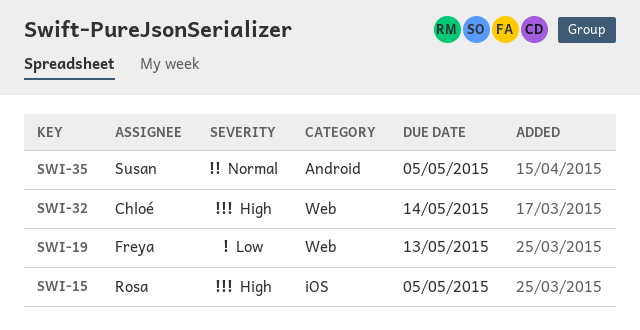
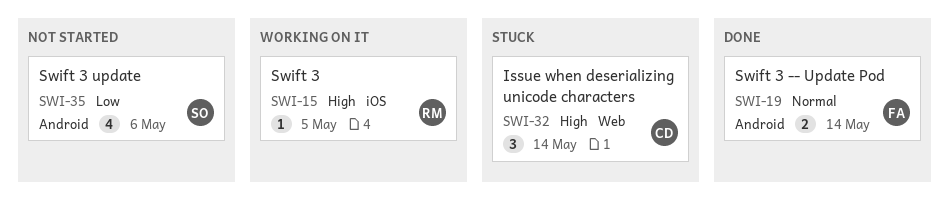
SWI-19, priority: Low -> Normal
SWI-19, label: Web -> Android
SWI-19, due: May 13 -> May 14
SWI-35, priority: Normal -> Low
SWI-35, due: May 5 -> May 6

